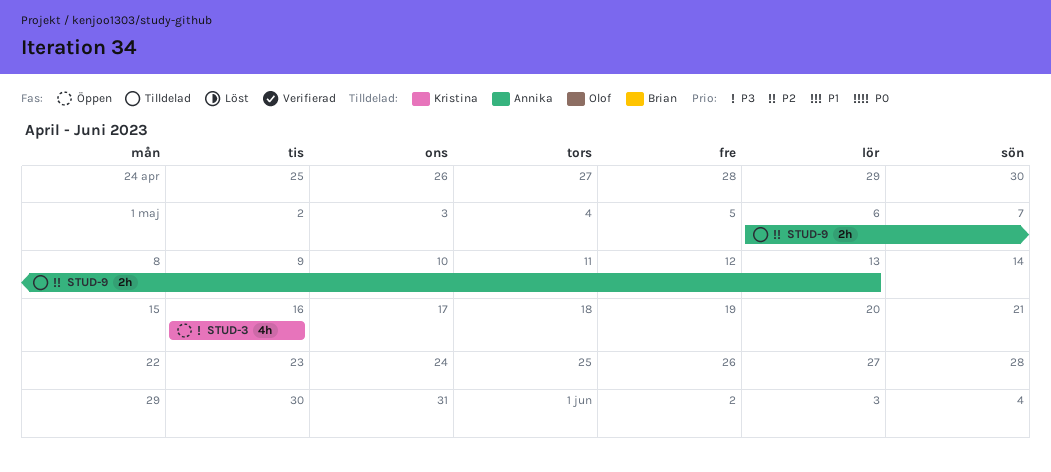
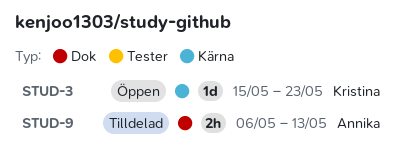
STUD-3, estimate: 4h -> 1d
STUD-3, start: May 16 -> May 15
STUD-3, due: May 16 -> May 23

